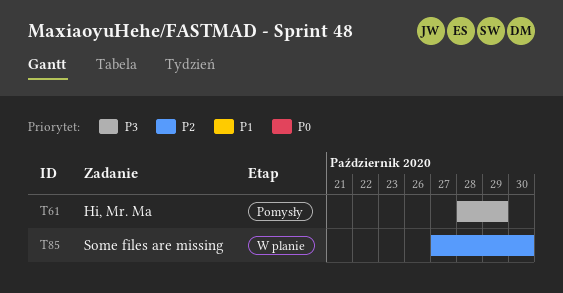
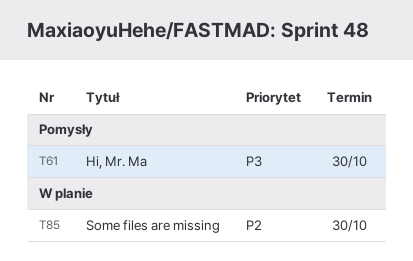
T61, due: Oct 29 -> Oct 30

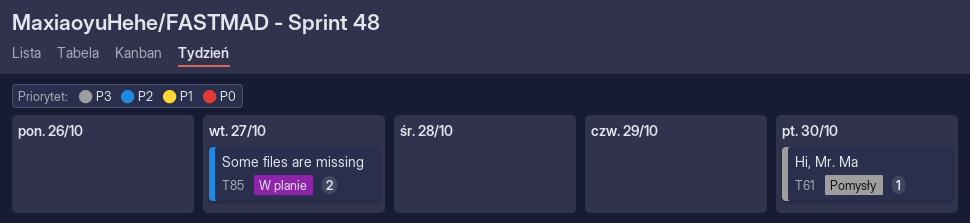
T85, due: Oct 30 -> Oct 27

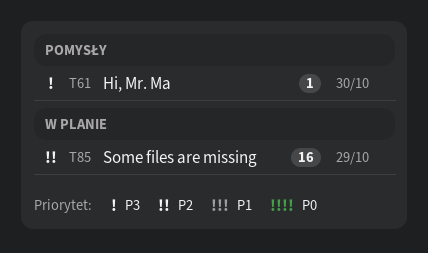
T85, estimate: 2 -> 16
T85, due: Oct 27 -> Oct 29

